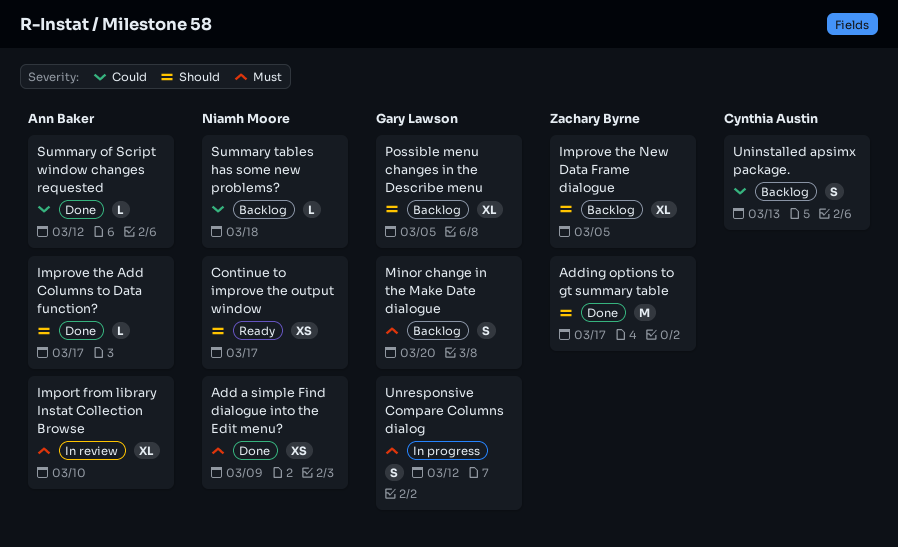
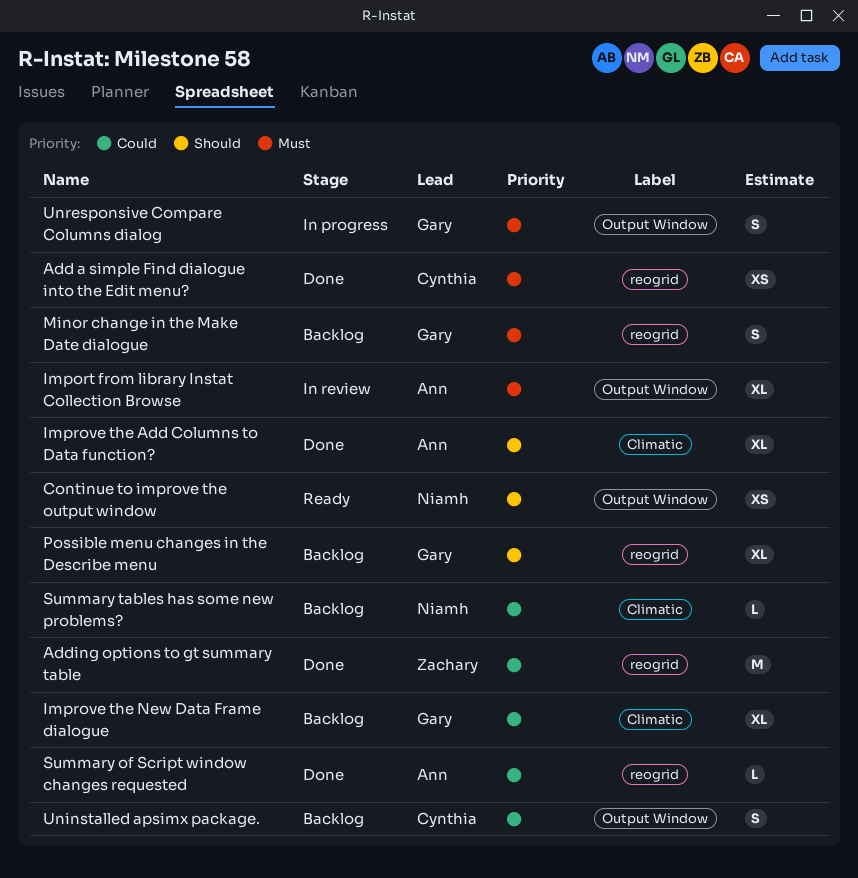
Add a simple Find dialogue into the Edit menu?, owner: Niamh Moore -> Cynthia Austin
Adding options to gt summary table, priority: Should -> Could
Improve the Add Columns to Data function?, estimate: L -> XL
Improve the New Data Frame dialogue, owner: Zachary Byrne -> Gary Lawson
Improve the New Data Frame dialogue, priority: Should -> Could

